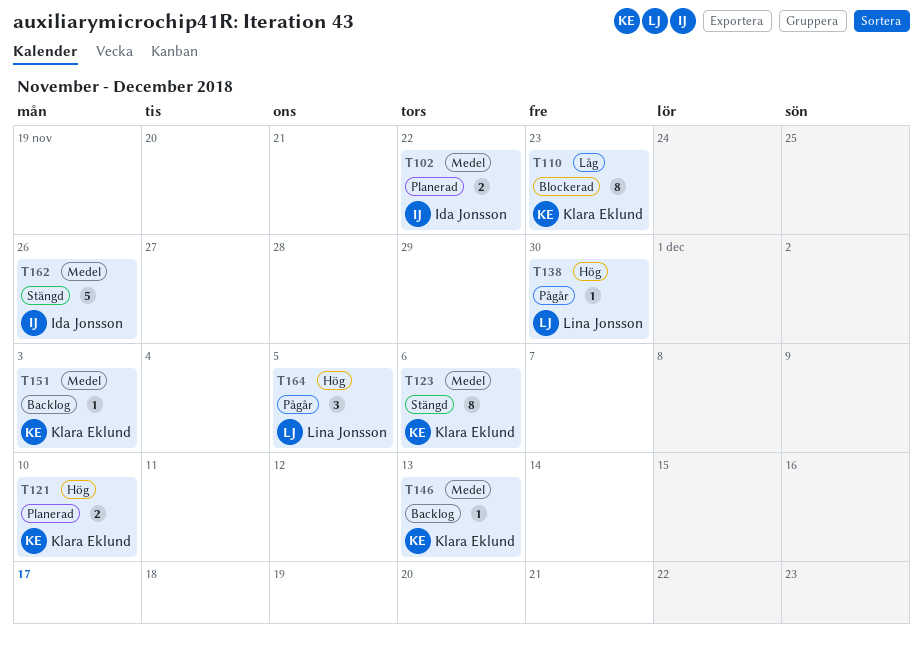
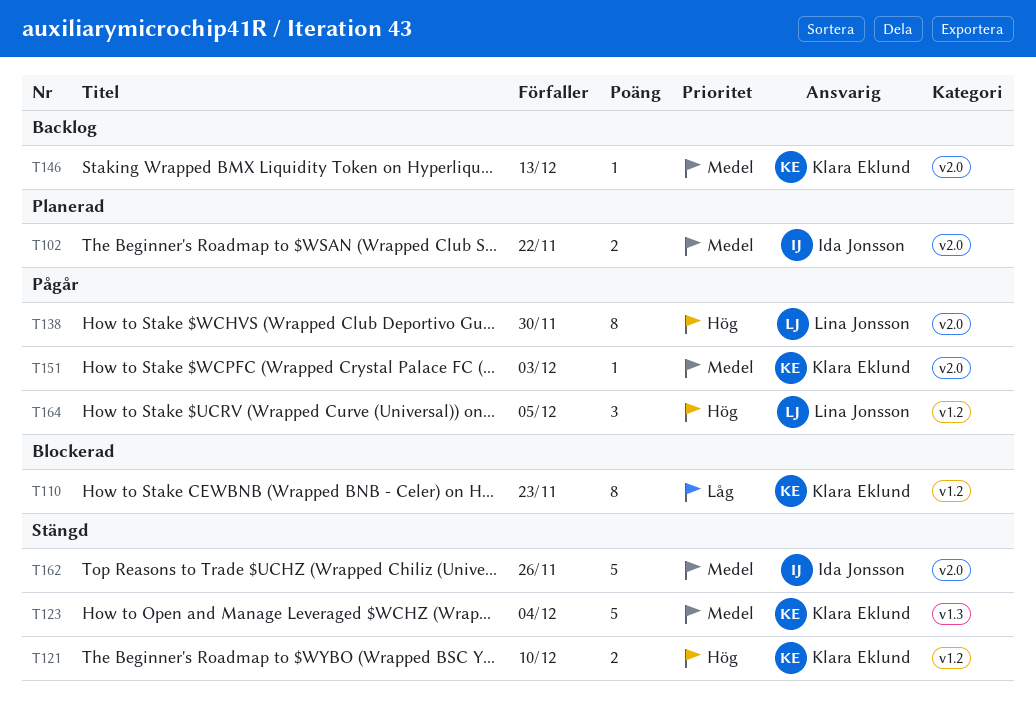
T121, status: Planerad -> Stängd
T123, estimate: 8 -> 5
T123, due: Dec 6 -> Dec 4
T138, estimate: 1 -> 8
T151, status: Backlog -> Pågår

